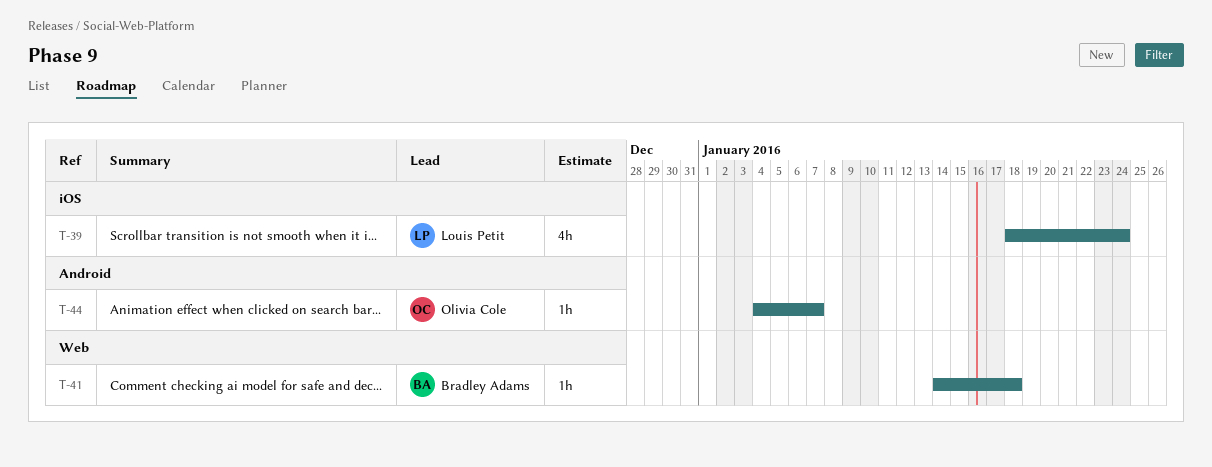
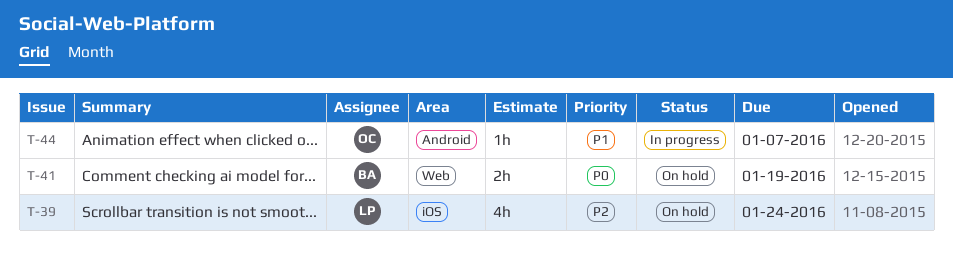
T-41, estimate: 1h -> 2h
T-41, due: Jan 18 -> Jan 19

